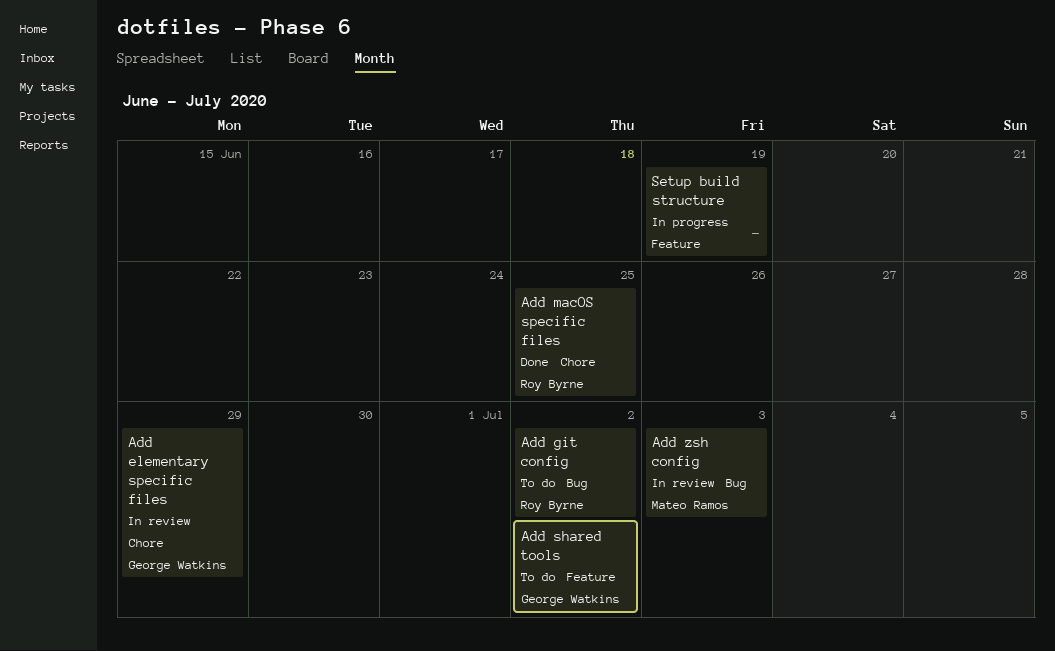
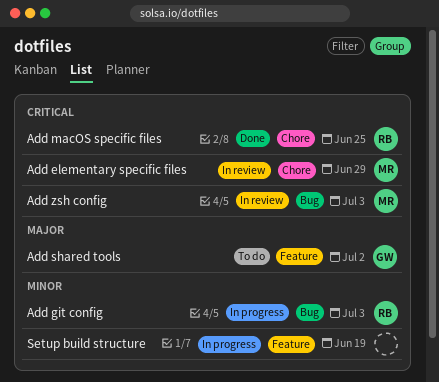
Add elementary specific files, owner: George Watkins -> Mateo Ramos
Add git config, status: To do -> In progress
Add git config, due: Jul 2 -> Jul 3

